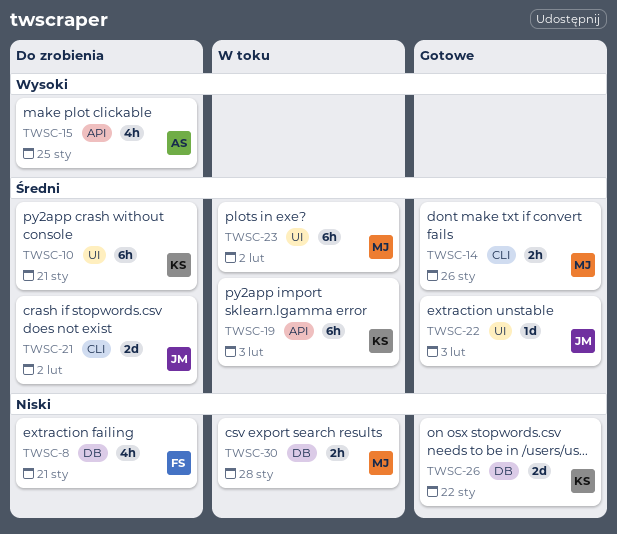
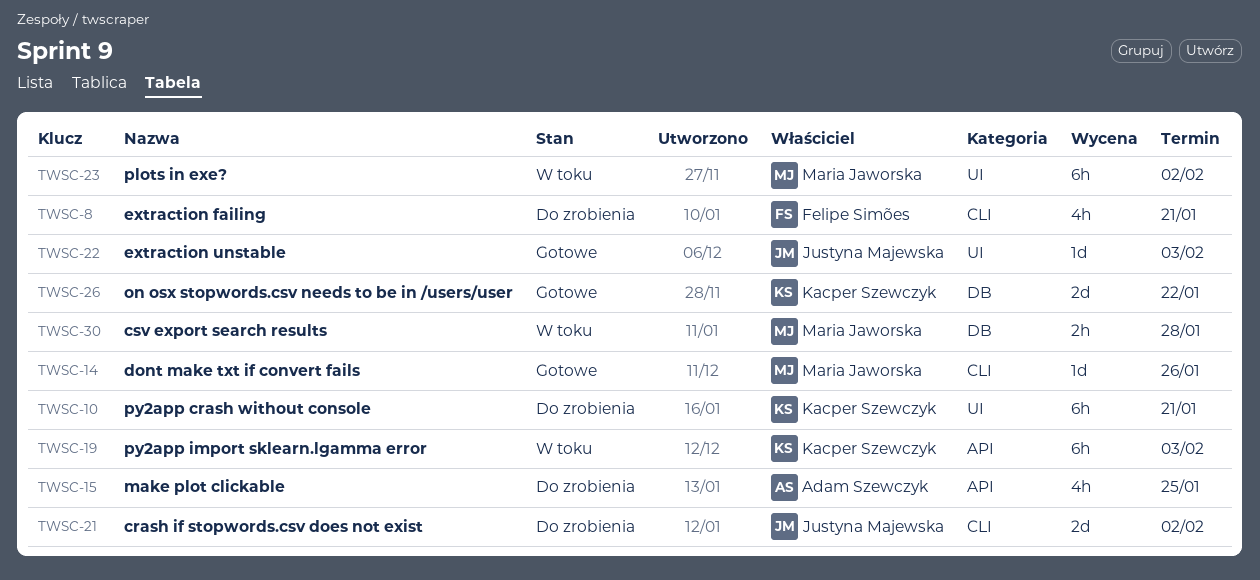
TWSC-8, label: DB -> CLI
TWSC-14, estimate: 2h -> 1d

